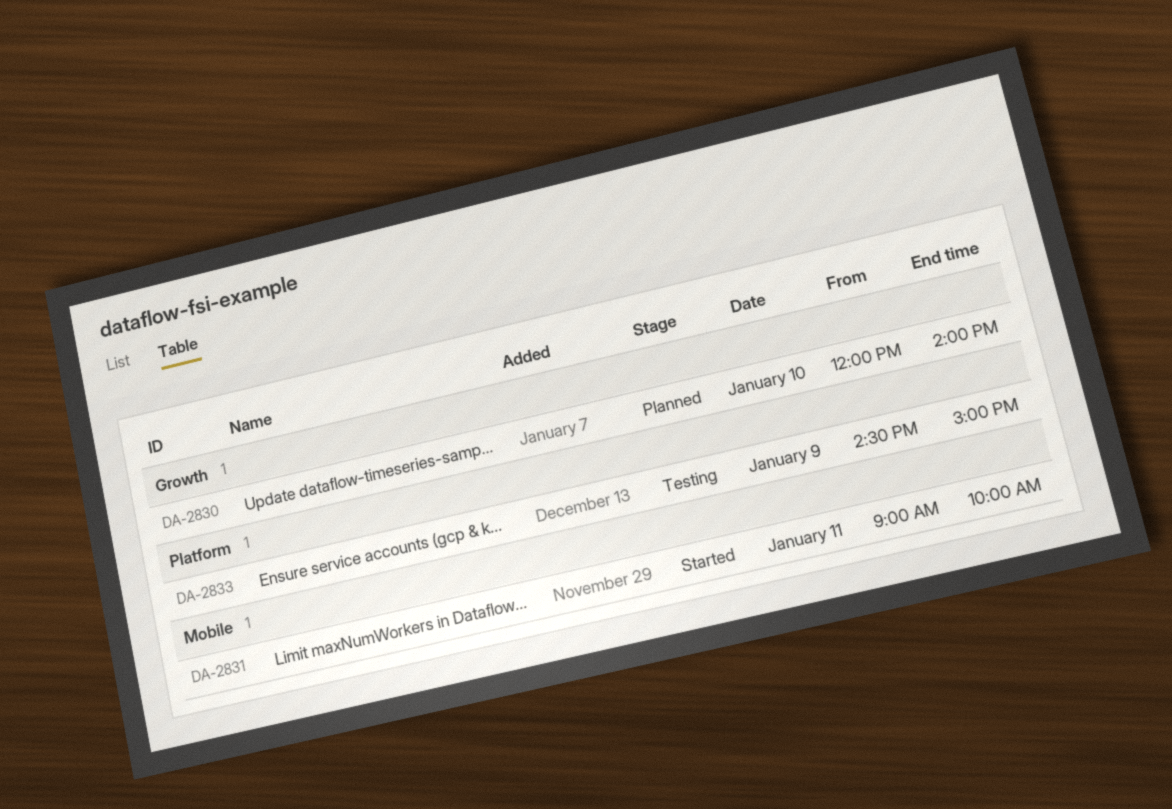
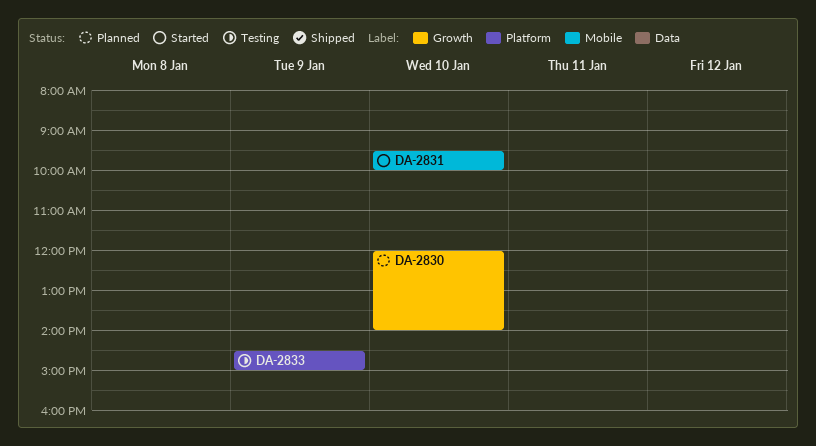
DA-2831, day: Jan 11 -> Jan 10
DA-2831, begins: 09:00 -> 09:30

